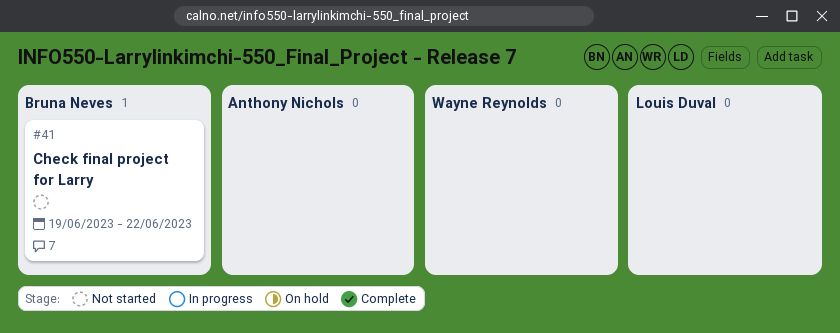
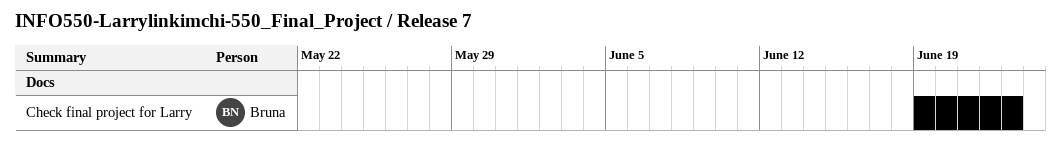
Check final project for Larry, due: Jun 22 -> Jun 23

